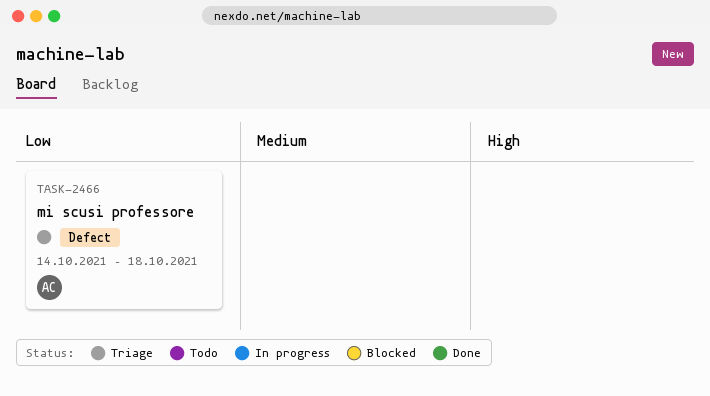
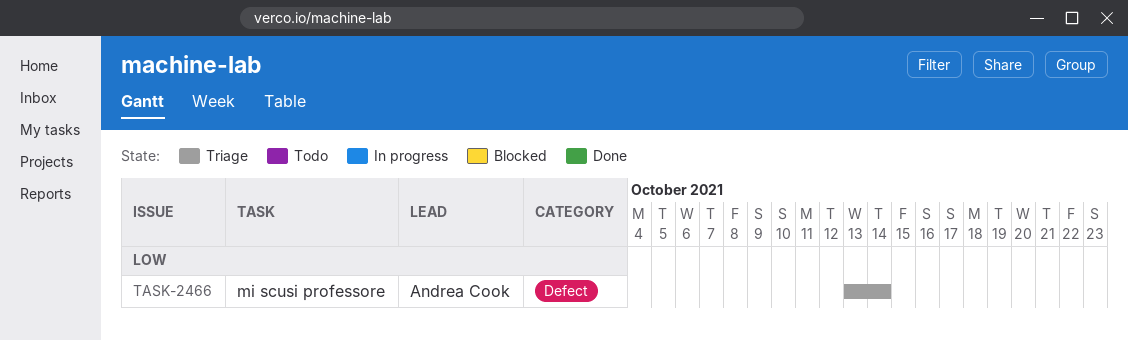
TASK-2466, start: Oct 14 -> Oct 13
TASK-2466, due: Oct 18 -> Oct 14

